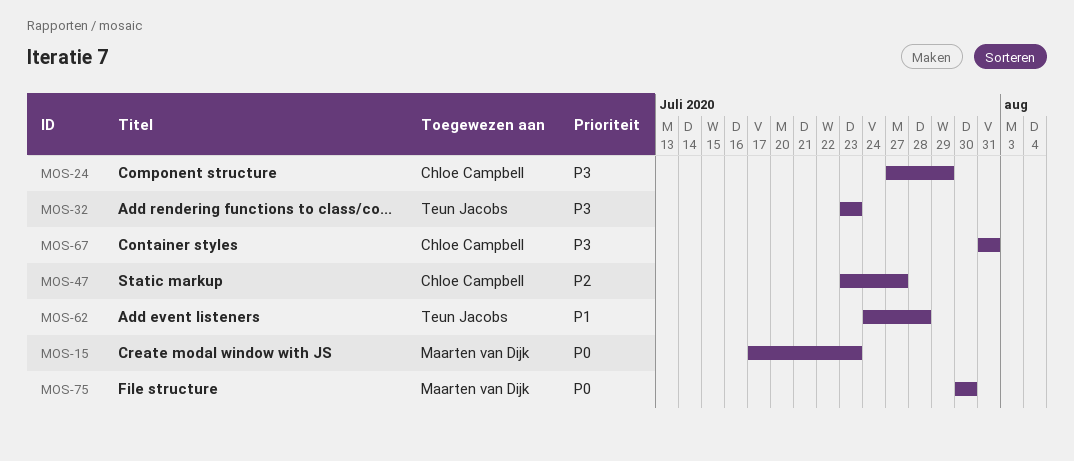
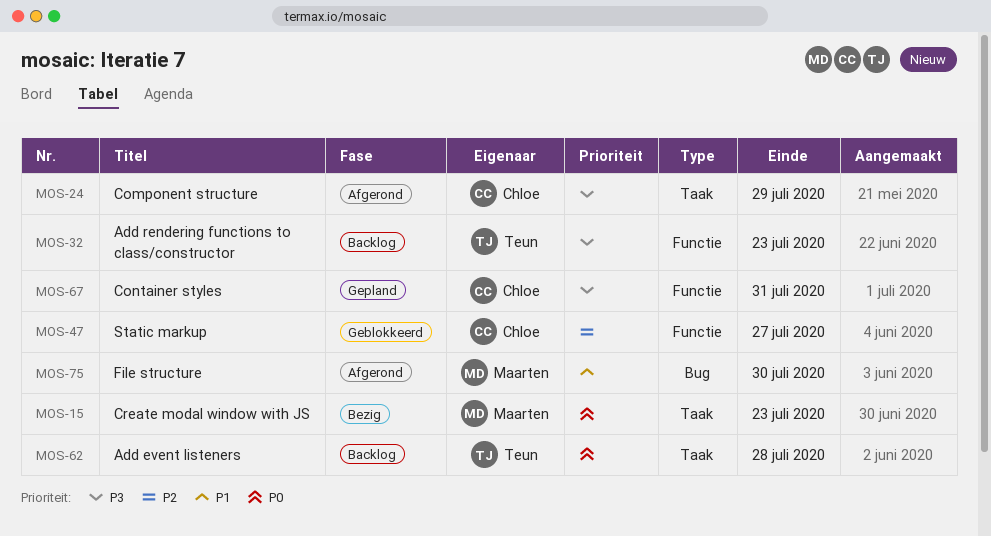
MOS-62, priority: P1 -> P0
MOS-75, priority: P0 -> P1

